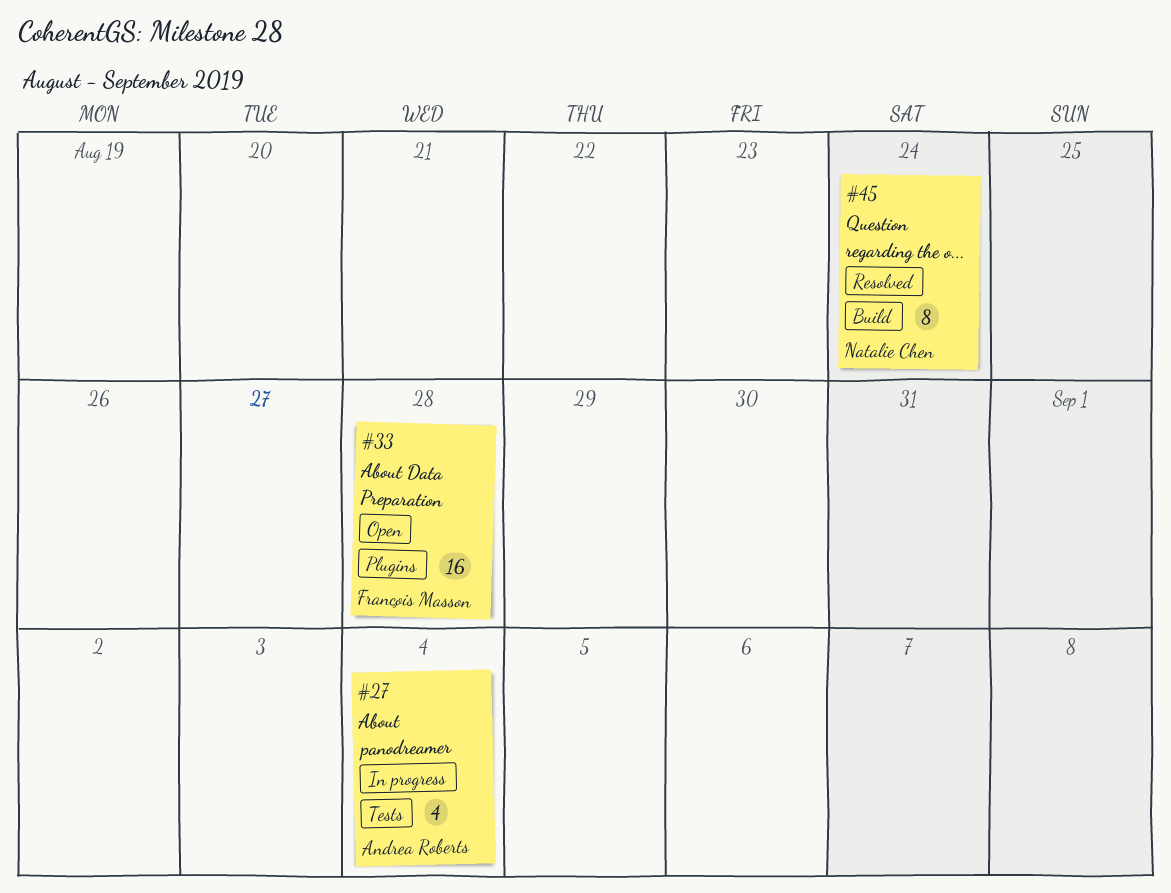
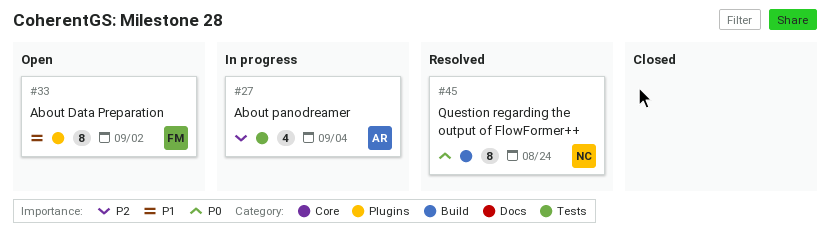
#33, estimate: 16 -> 8
#33, due: Aug 28 -> Sep 2

